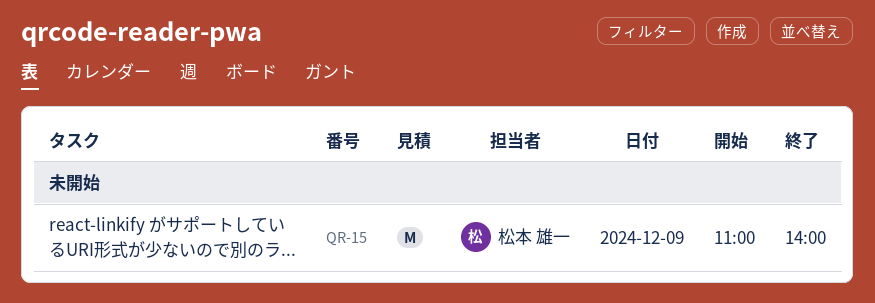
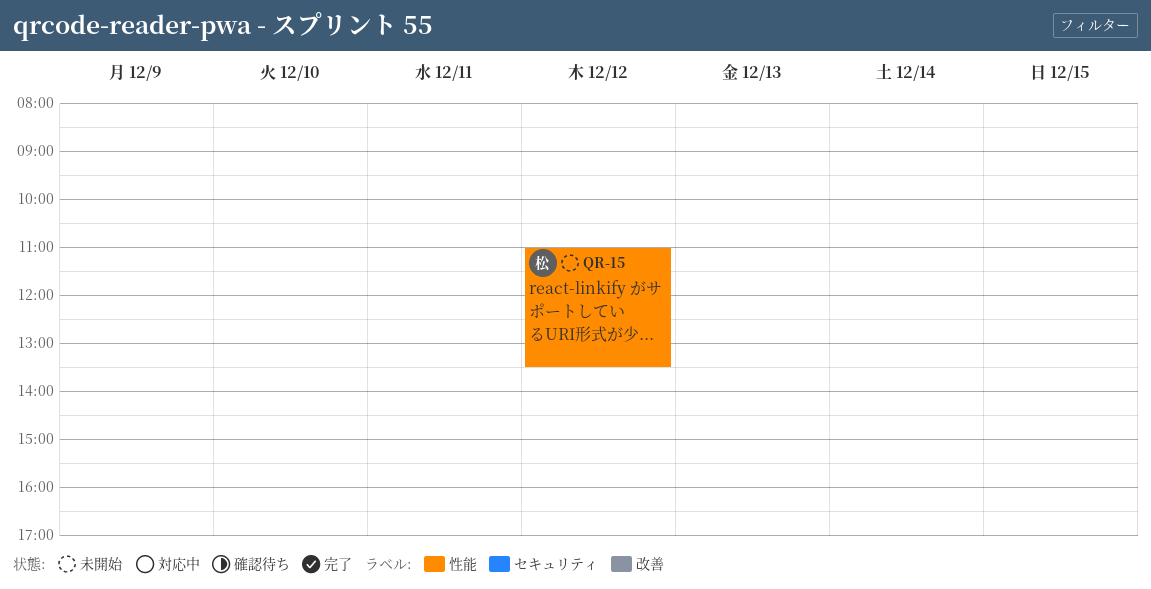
QR-15, day: Dec 9 -> Dec 12
QR-15, ends: 14:00 -> 13:30

